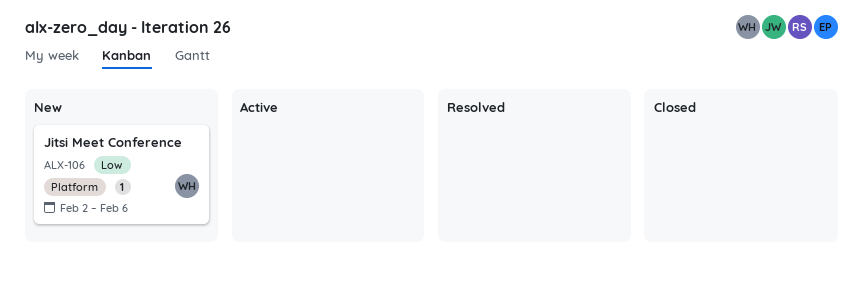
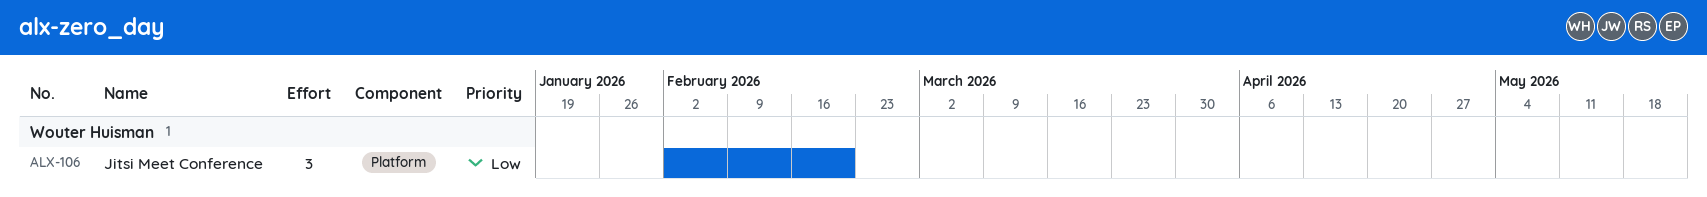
ALX-106, estimate: 1 -> 3
ALX-106, due: Feb 6 -> Feb 20

